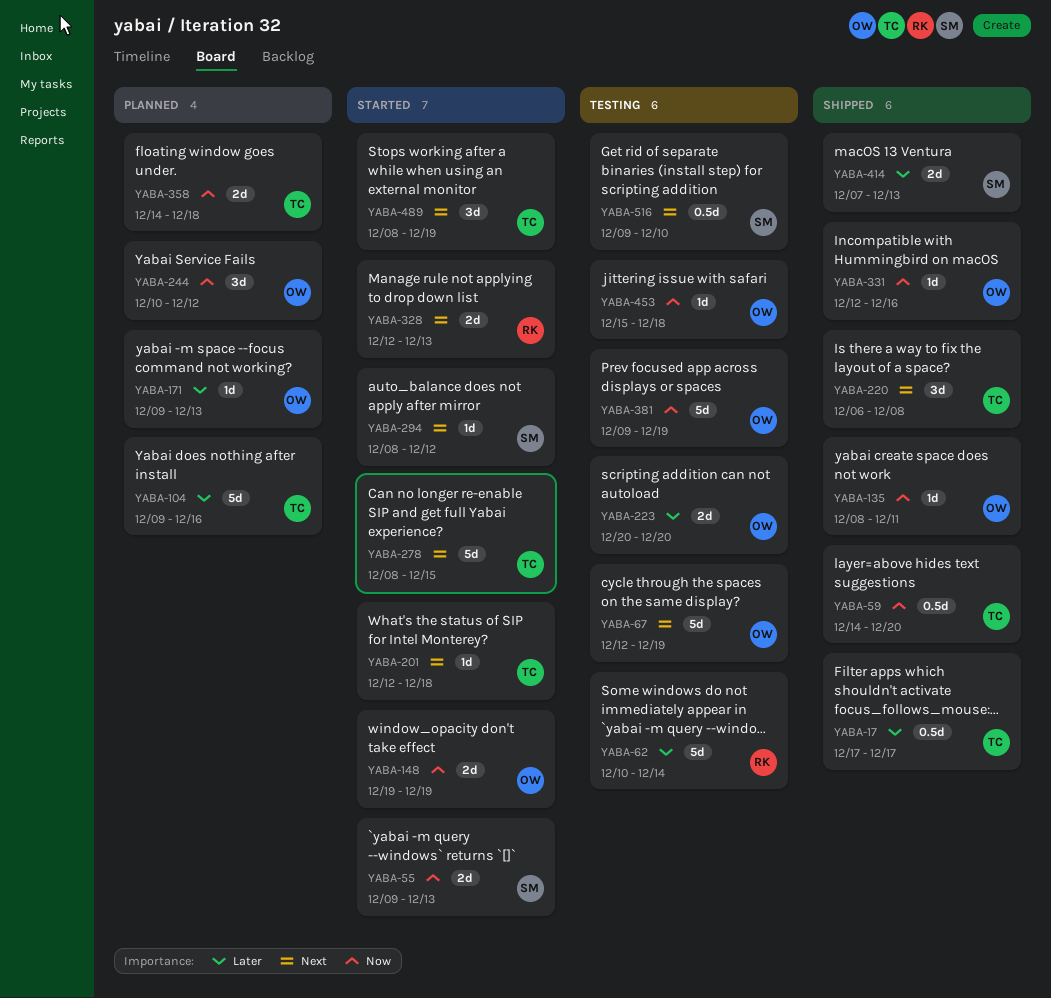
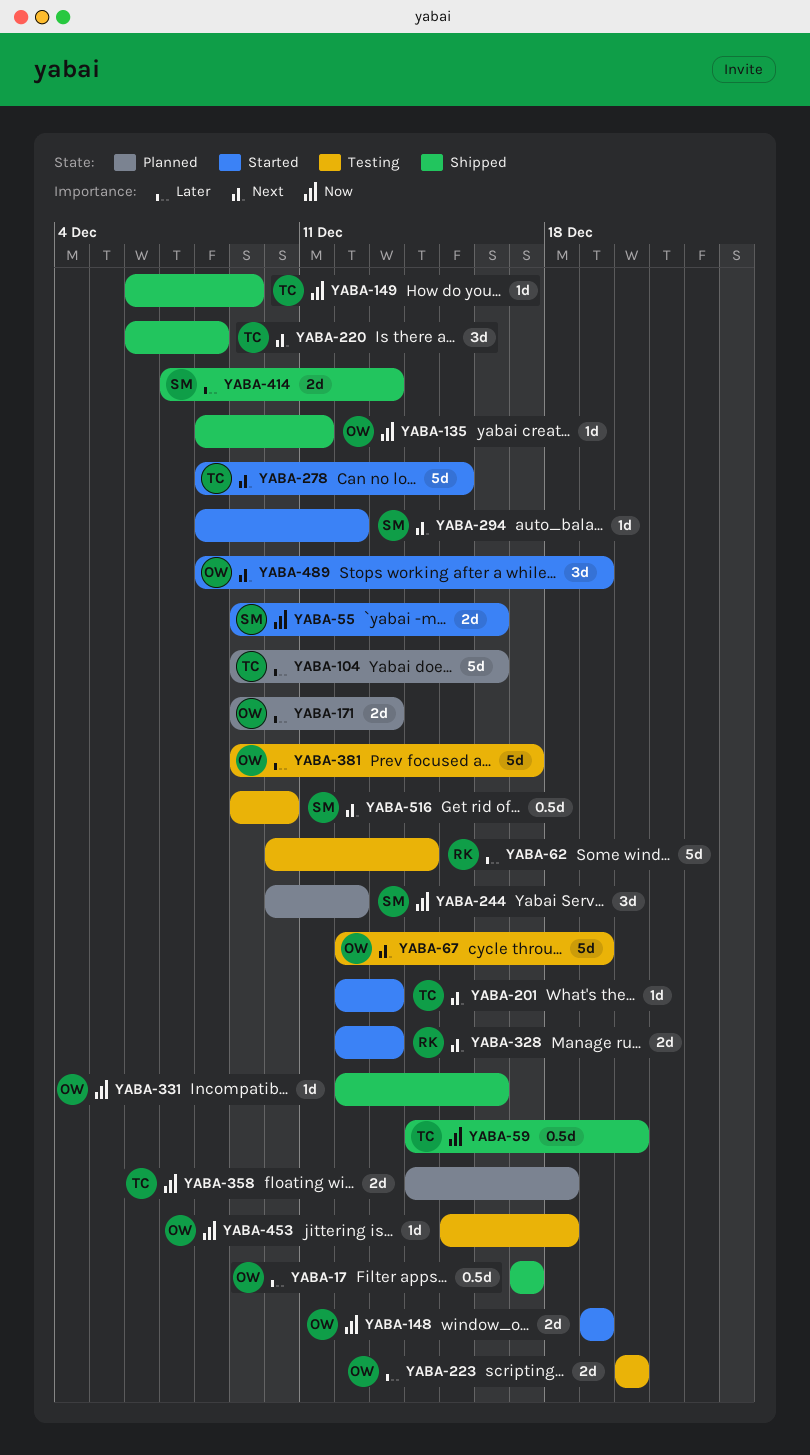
YABA-17, owner: TC -> OW
YABA-55, due: Dec 13 -> Dec 16
YABA-149: none -> present
YABA-171, estimate: 1d -> 2d
YABA-201, due: Dec 18 -> Dec 13
YABA-244, owner: OW -> SM
YABA-381, priority: Now -> Later
YABA-381, due: Dec 19 -> Dec 17
YABA-489, owner: TC -> OW

